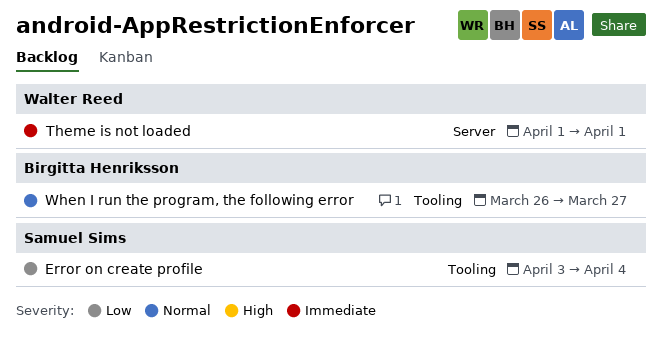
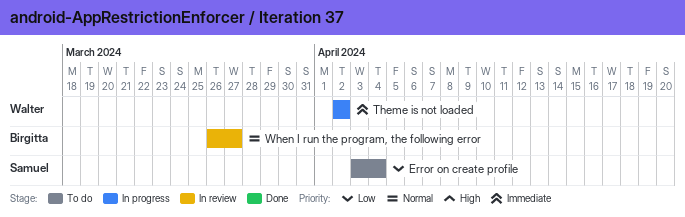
Theme is not loaded, start: Apr 1 -> Apr 2
Theme is not loaded, due: Apr 1 -> Apr 2

